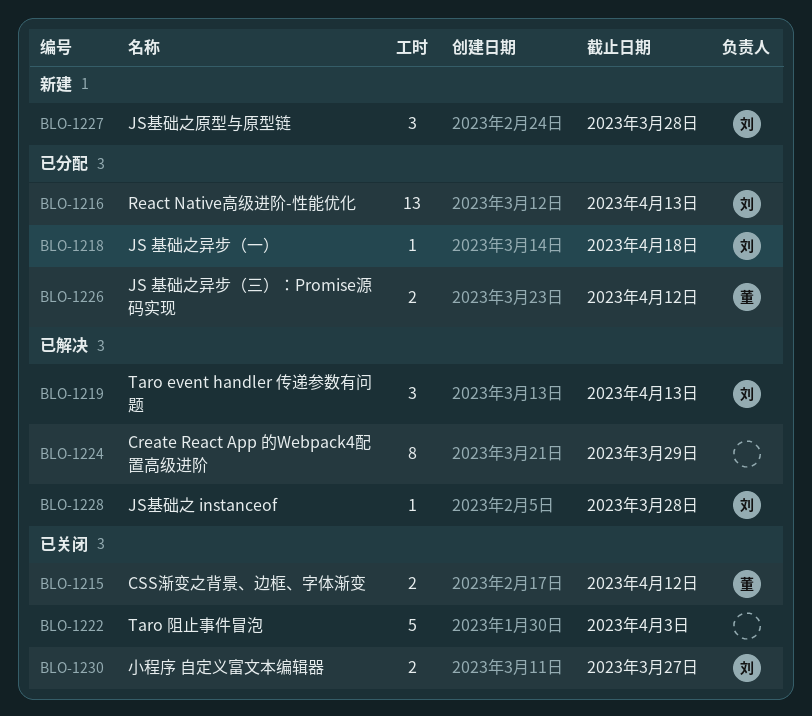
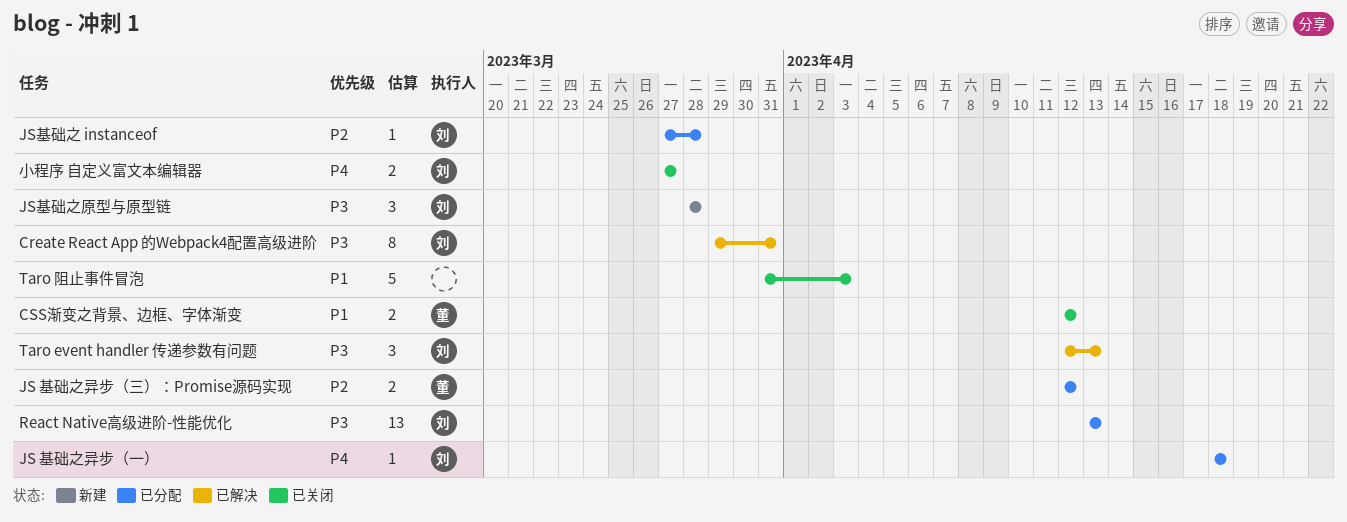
Create React App 的Webpack4配置高级进阶, owner: none -> 刘
Create React App 的Webpack4配置高级进阶, due: Mar 29 -> Mar 31
JS基础之 instanceof, status: 已解决 -> 已分配

